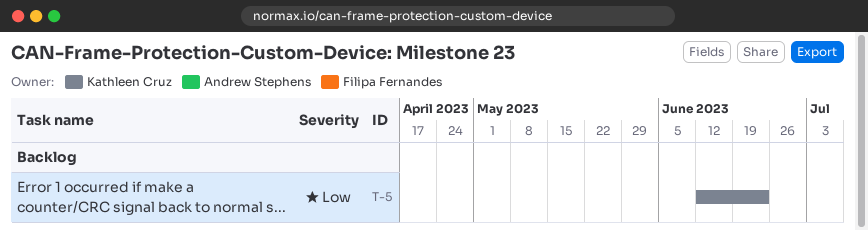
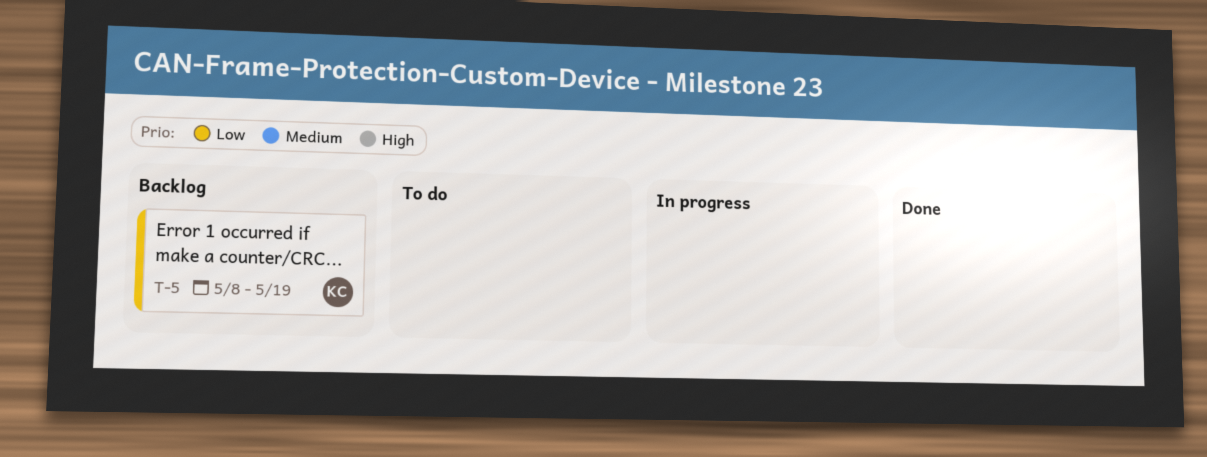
T-5, start: Jun 12 -> May 8
T-5, due: Jun 23 -> May 19

